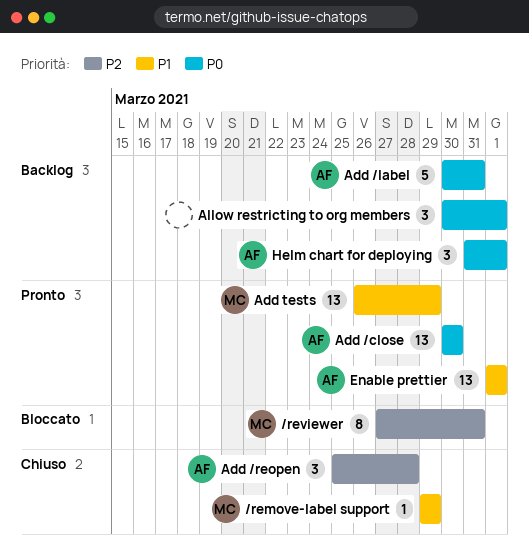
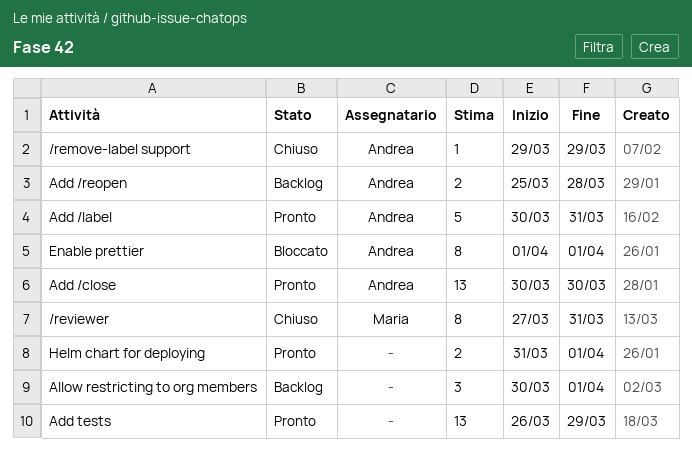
/remove-label support, owner: Maria -> Andrea
/reviewer, status: Bloccato -> Chiuso
Add /label, status: Backlog -> Pronto
Add /reopen, status: Chiuso -> Backlog
Add /reopen, estimate: 3 -> 2
Add tests, owner: Maria -> none
Enable prettier, status: Pronto -> Bloccato
Enable prettier, estimate: 13 -> 8
Helm chart for deploying, status: Backlog -> Pronto
Helm chart for deploying, owner: Andrea -> none
Helm chart for deploying, estimate: 3 -> 2

